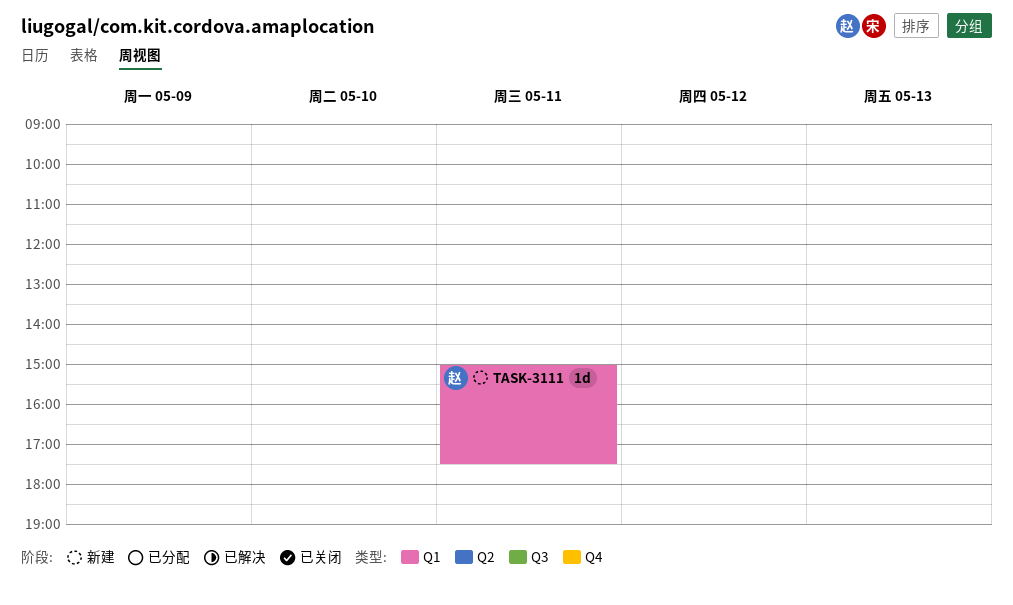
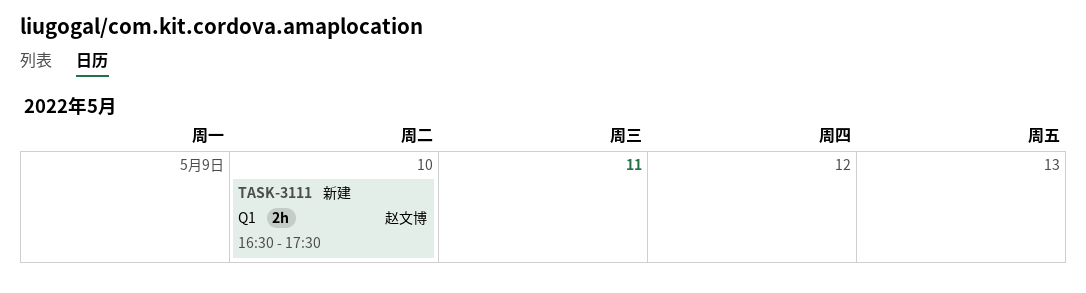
TASK-3111, estimate: 1d -> 2h
TASK-3111, day: May 11 -> May 10
TASK-3111, begins: 15:00 -> 16:30

